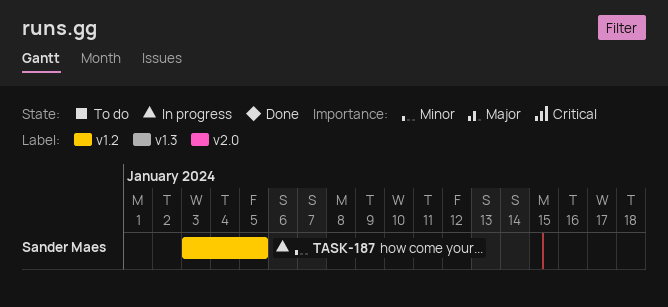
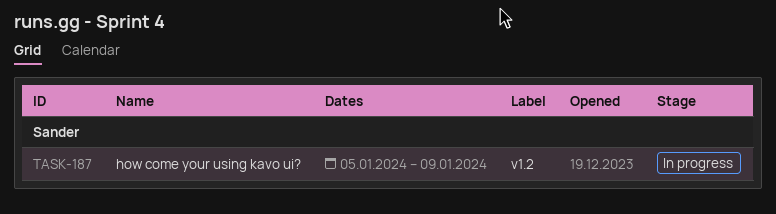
TASK-187, start: Jan 3 -> Jan 5
TASK-187, due: Jan 5 -> Jan 9

